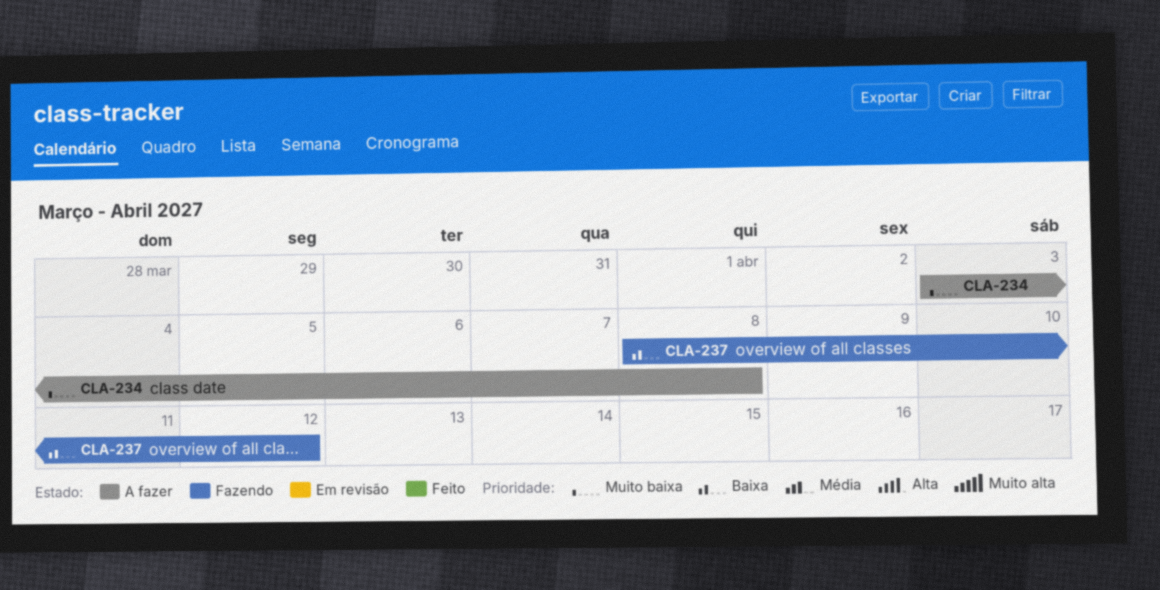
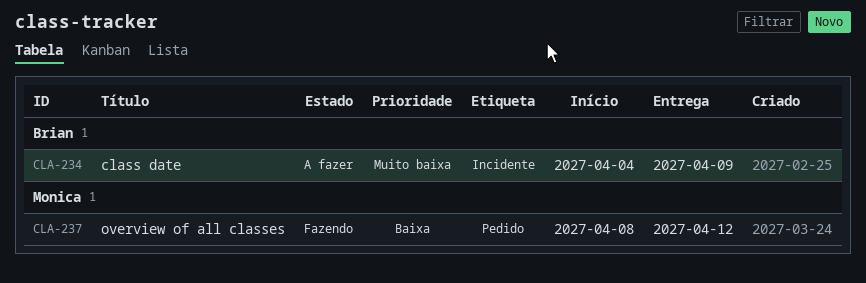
CLA-234, start: Apr 3 -> Apr 4
CLA-234, due: Apr 8 -> Apr 9

